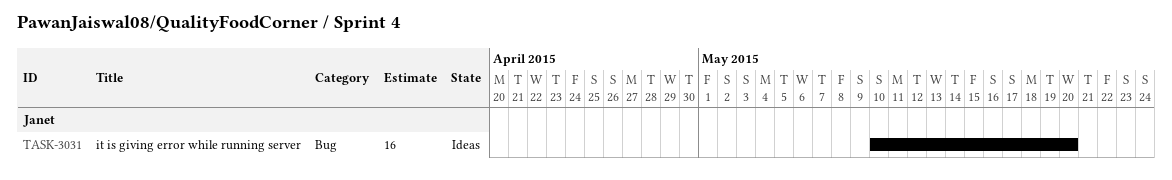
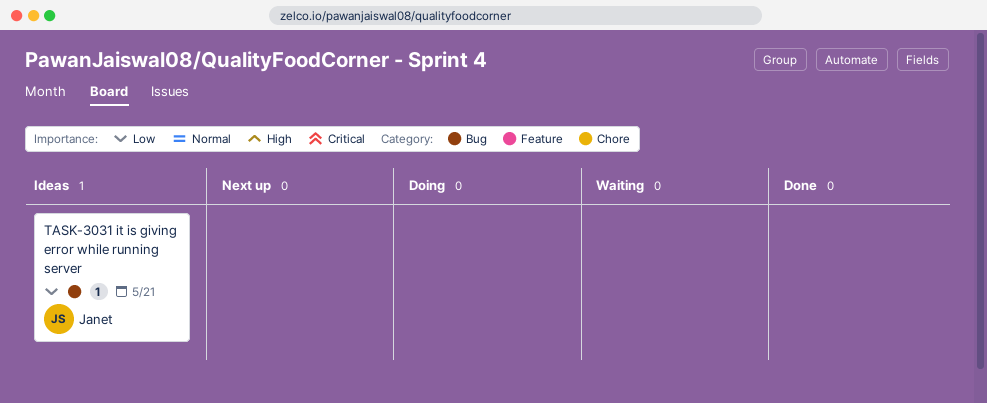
TASK-3031, estimate: 16 -> 1
TASK-3031, due: May 20 -> May 21

